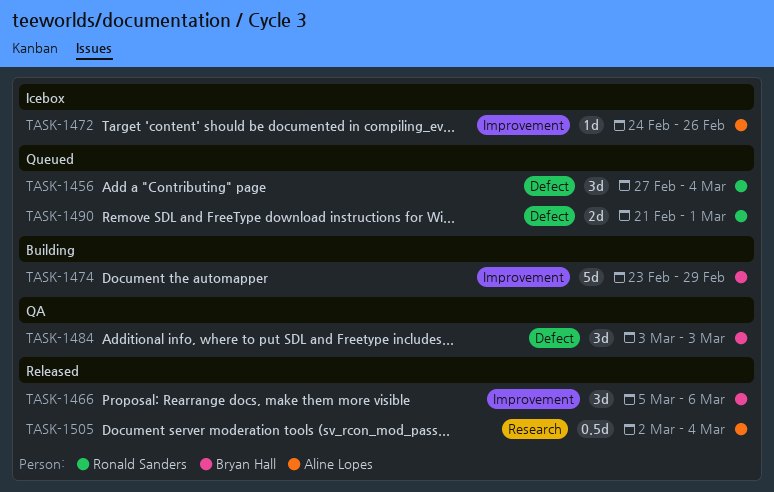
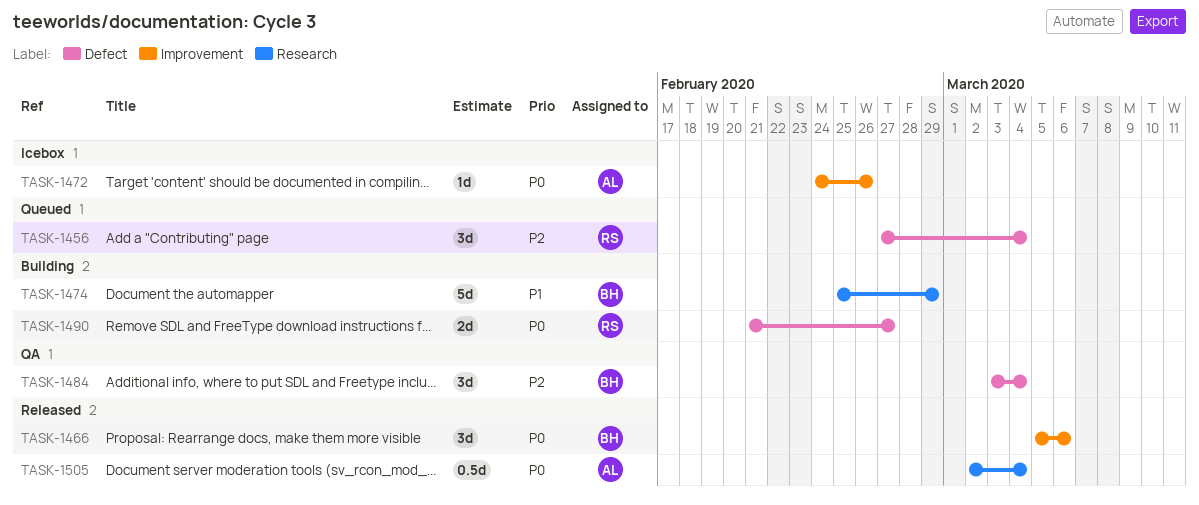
TASK-1474, label: Improvement -> Research
TASK-1474, start: Feb 23 -> Feb 25
TASK-1484, due: Mar 3 -> Mar 4
TASK-1490, status: Queued -> Building
TASK-1490, due: Mar 1 -> Feb 27

